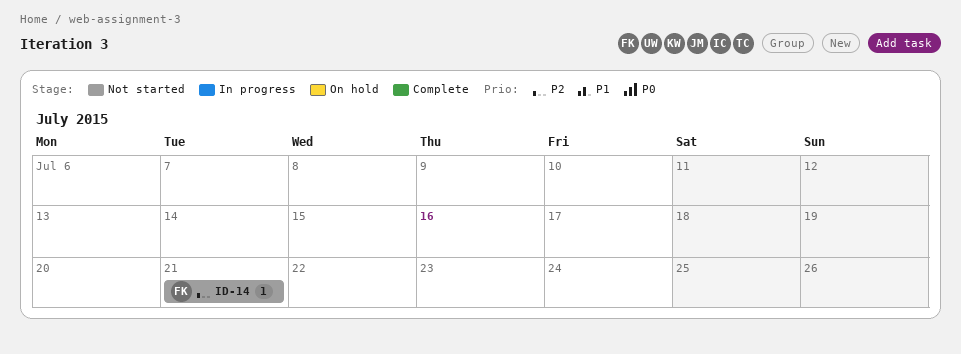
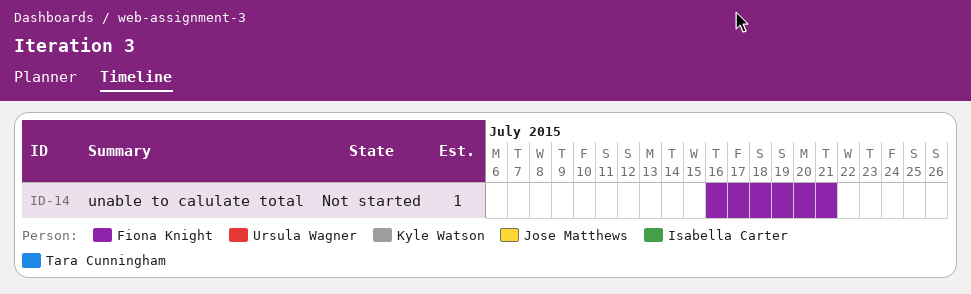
ID-14, start: Jul 21 -> Jul 16

